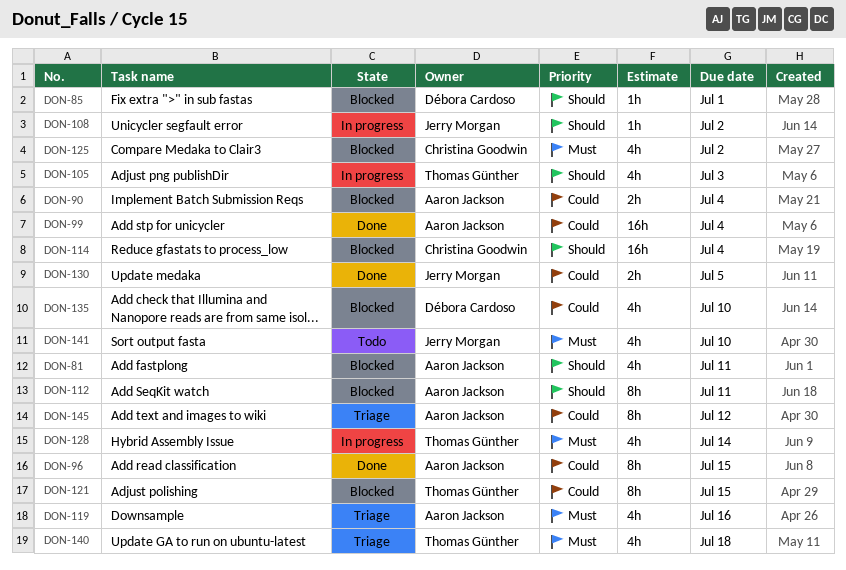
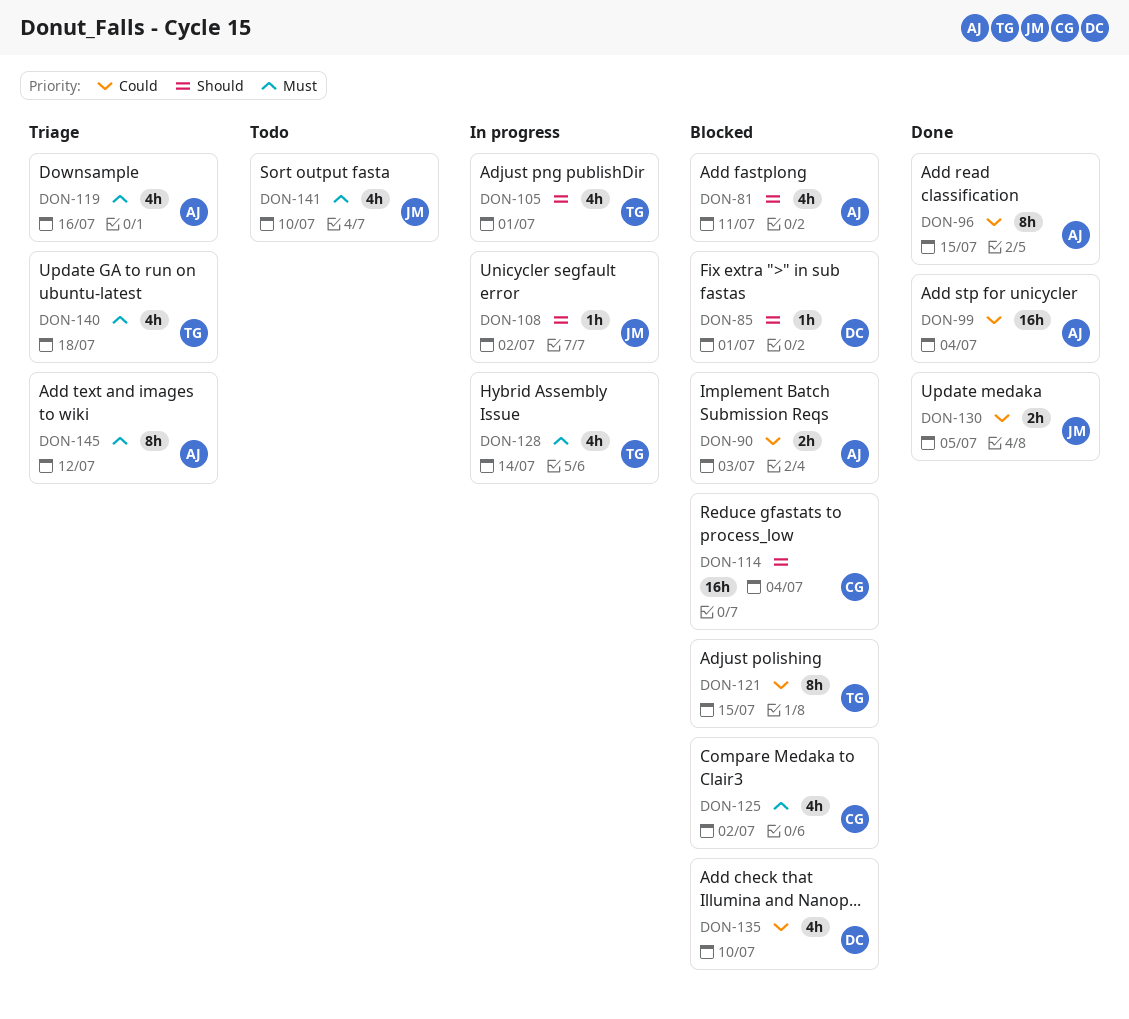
DON-90, due: Jul 4 -> Jul 3
DON-105, due: Jul 3 -> Jul 1
DON-112: present -> none
DON-145, priority: Could -> Must

